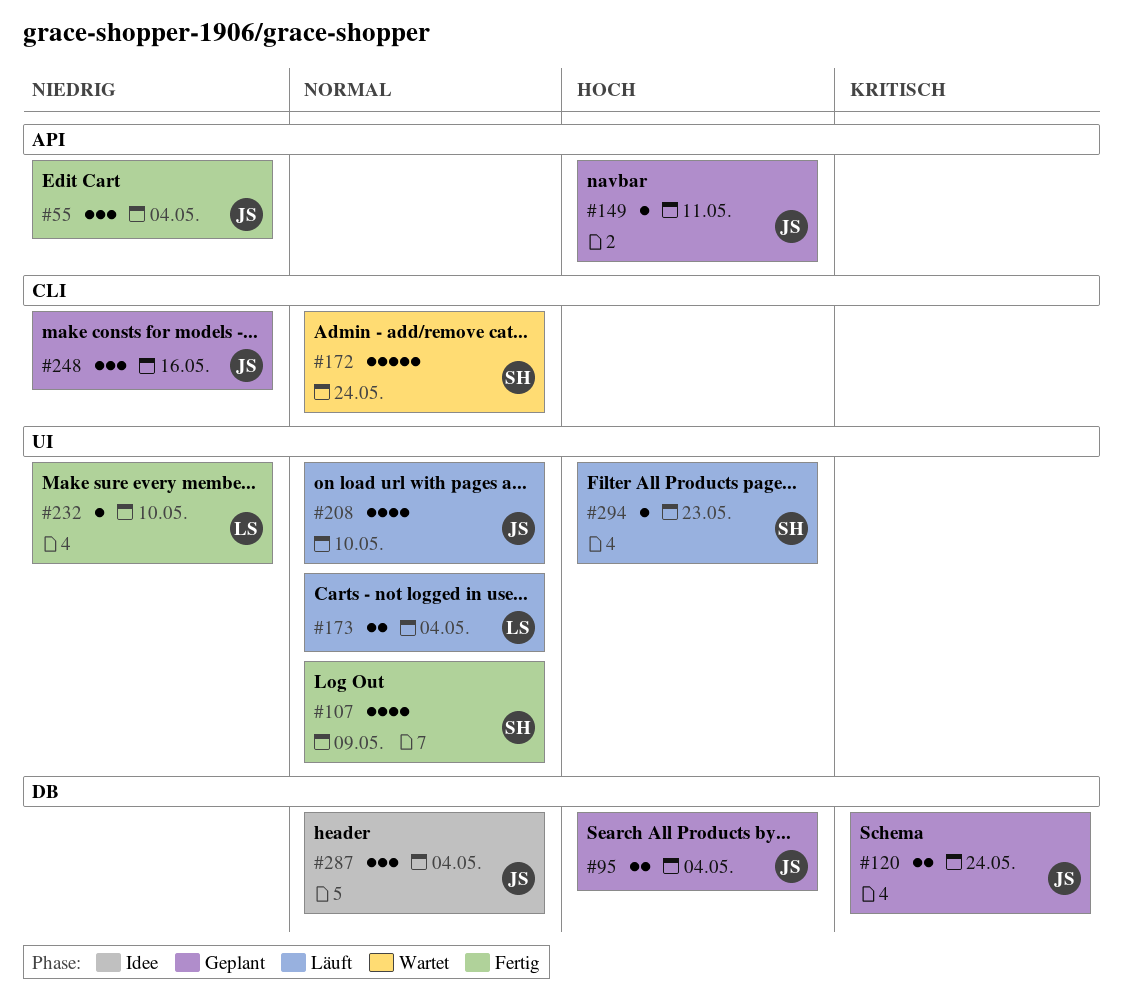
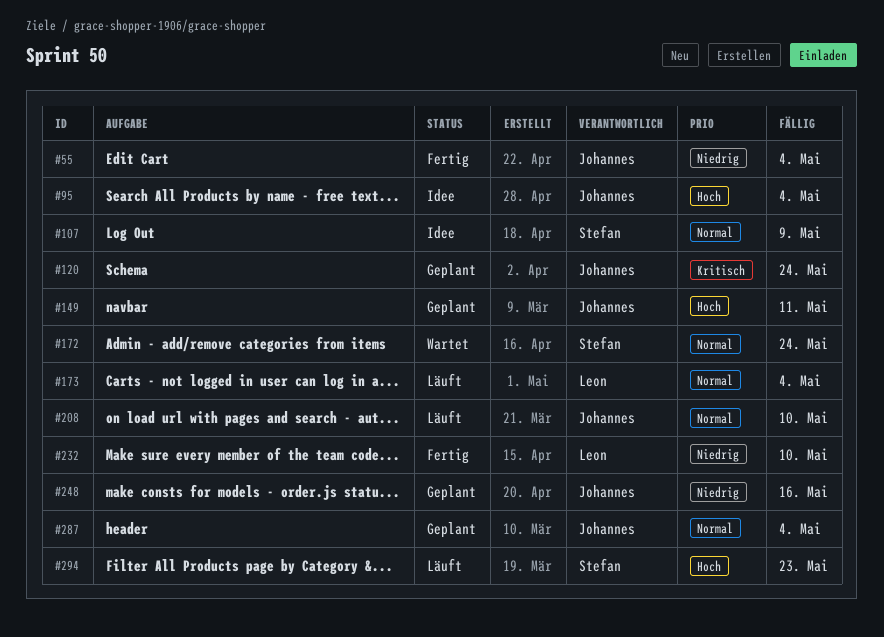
#95, status: Geplant -> Idee
#107, status: Fertig -> Idee
#287, status: Idee -> Geplant

